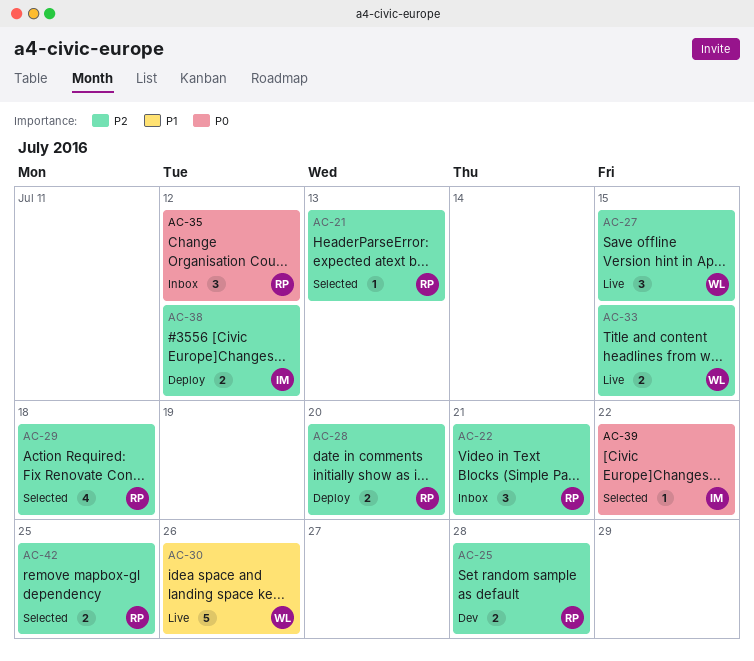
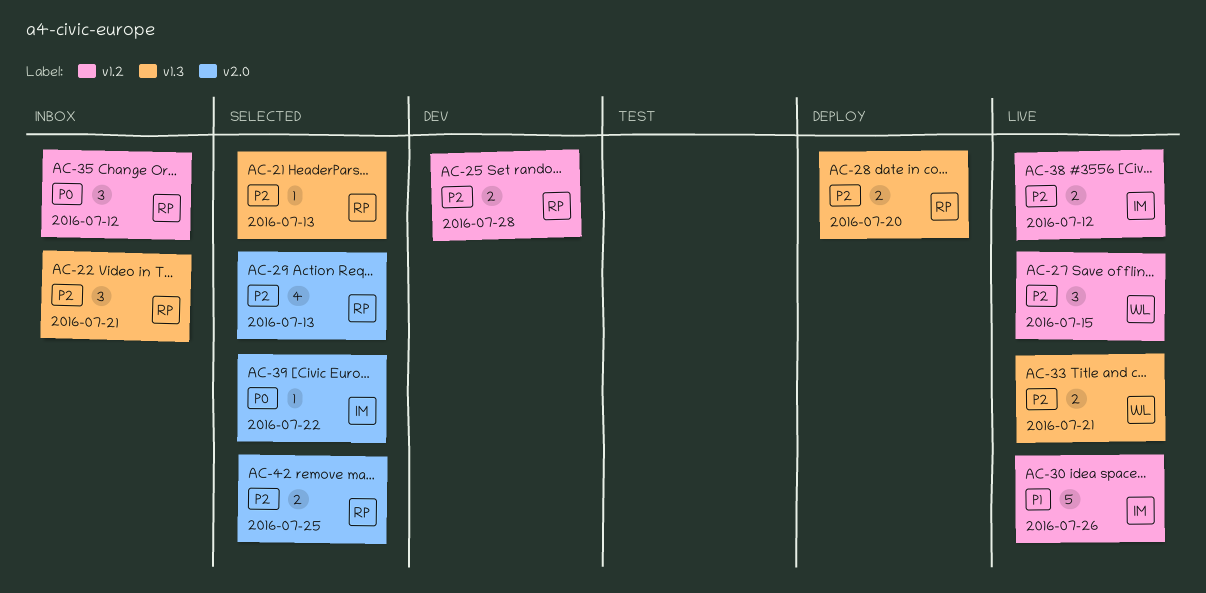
AC-29, due: Jul 18 -> Jul 13
AC-30, owner: WL -> IM
AC-33, due: Jul 15 -> Jul 21
AC-38, status: Deploy -> Live

